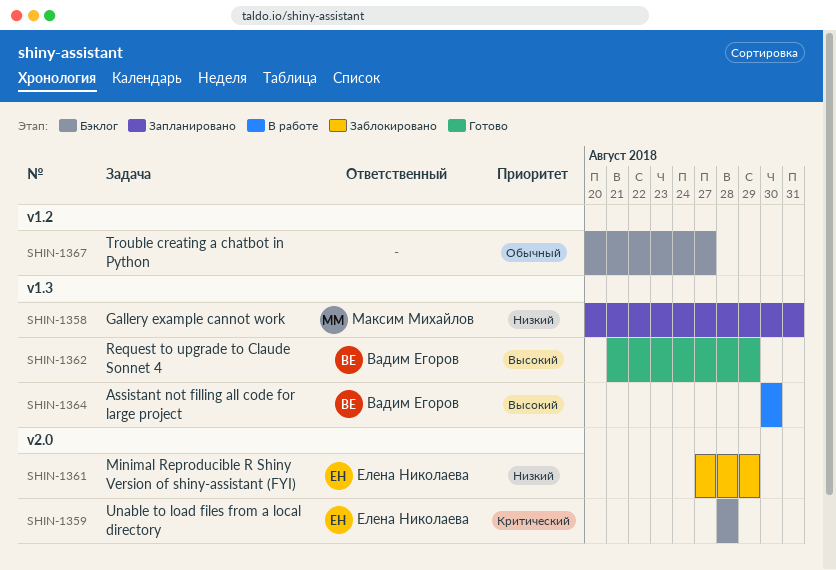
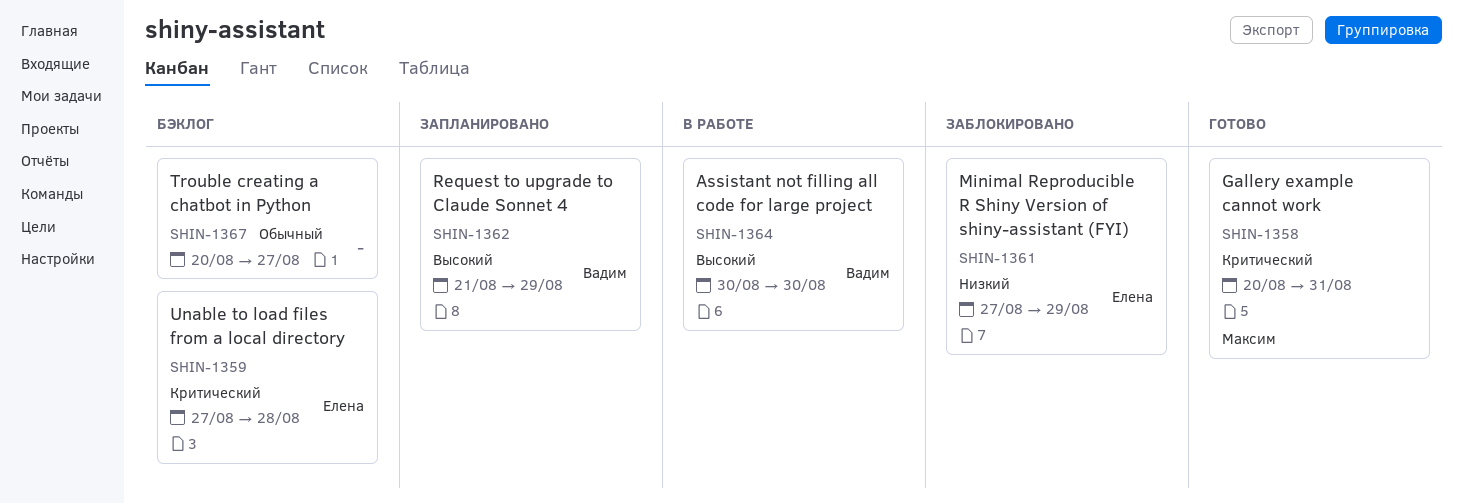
SHIN-1358, status: Запланировано -> Готово
SHIN-1358, priority: Низкий -> Критический
SHIN-1359, start: Aug 28 -> Aug 27
SHIN-1362, status: Готово -> Запланировано

